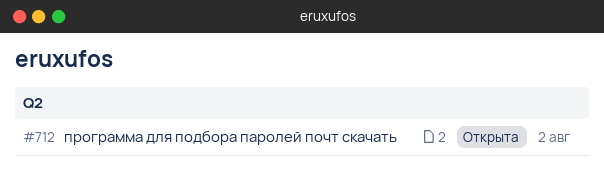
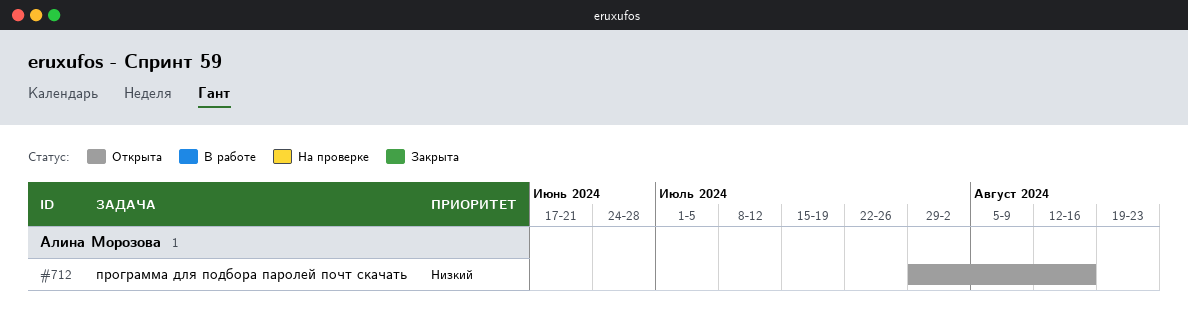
#712, due: Aug 2 -> Aug 16

